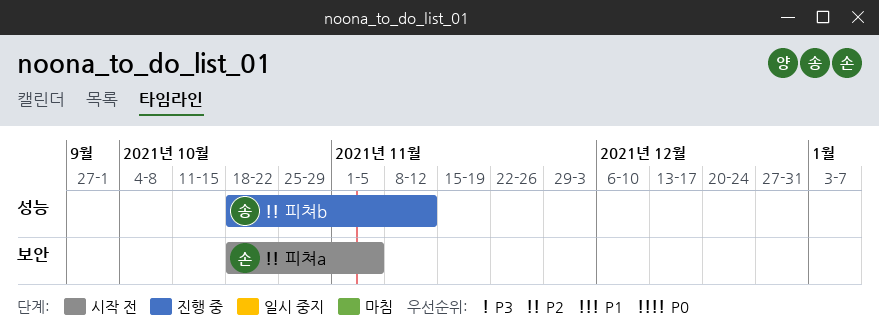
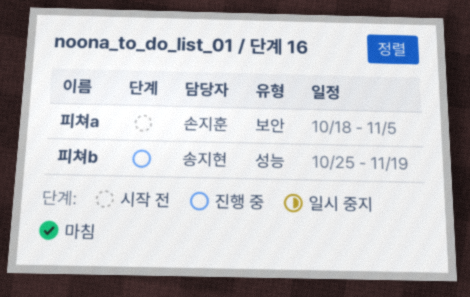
피쳐b, start: Oct 18 -> Oct 25
피쳐b, due: Nov 12 -> Nov 19

